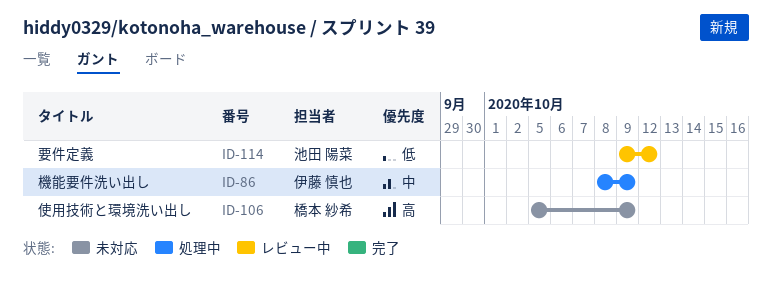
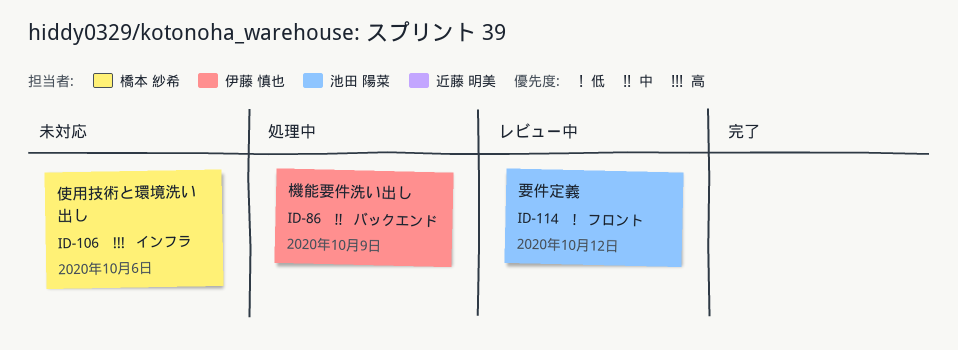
ID-106, due: Oct 9 -> Oct 6

